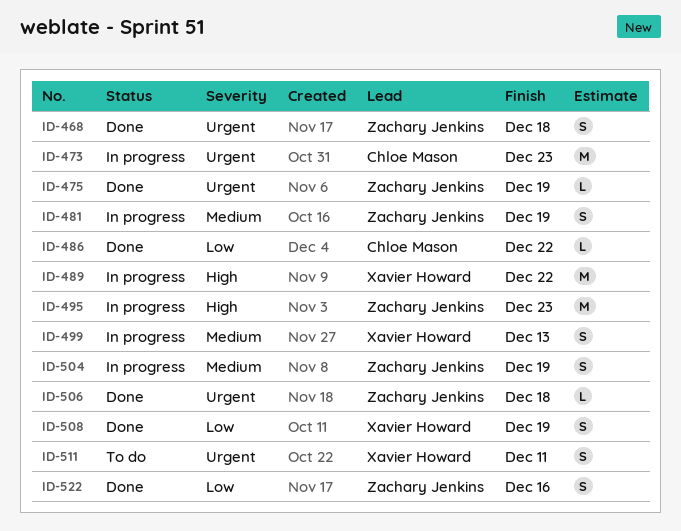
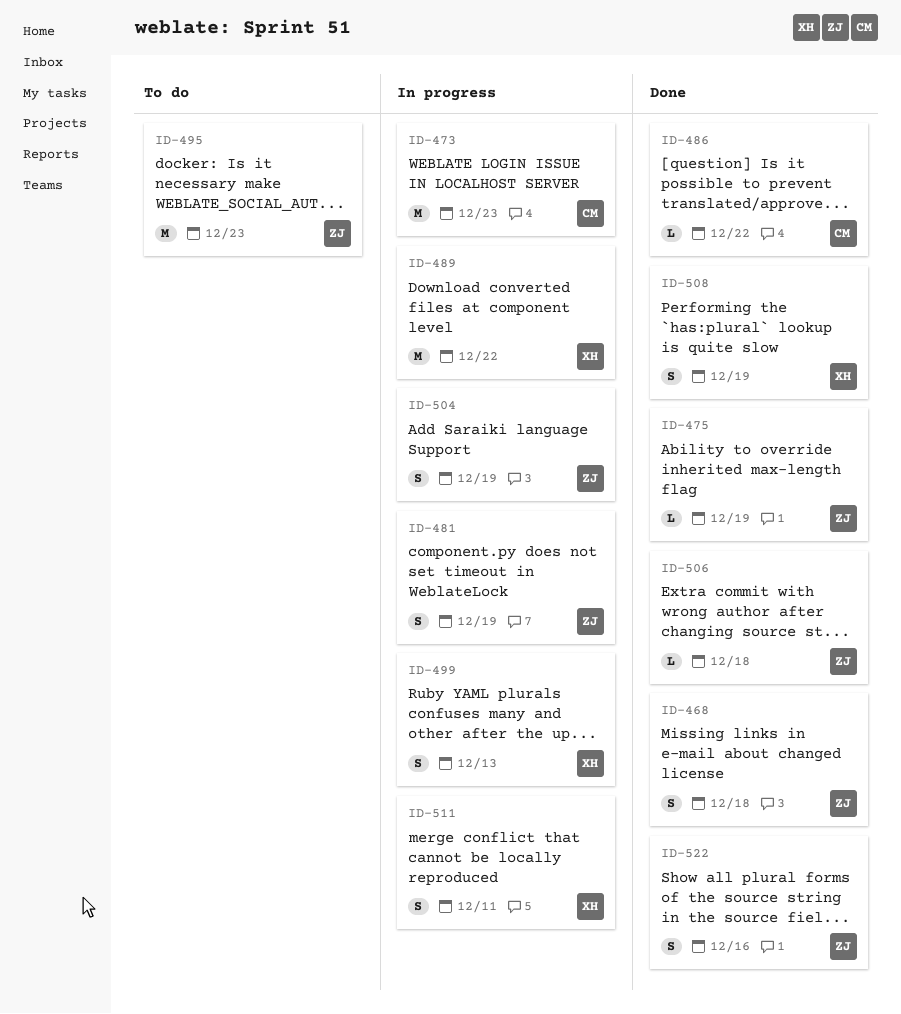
ID-495, status: In progress -> To do
ID-511, status: To do -> In progress

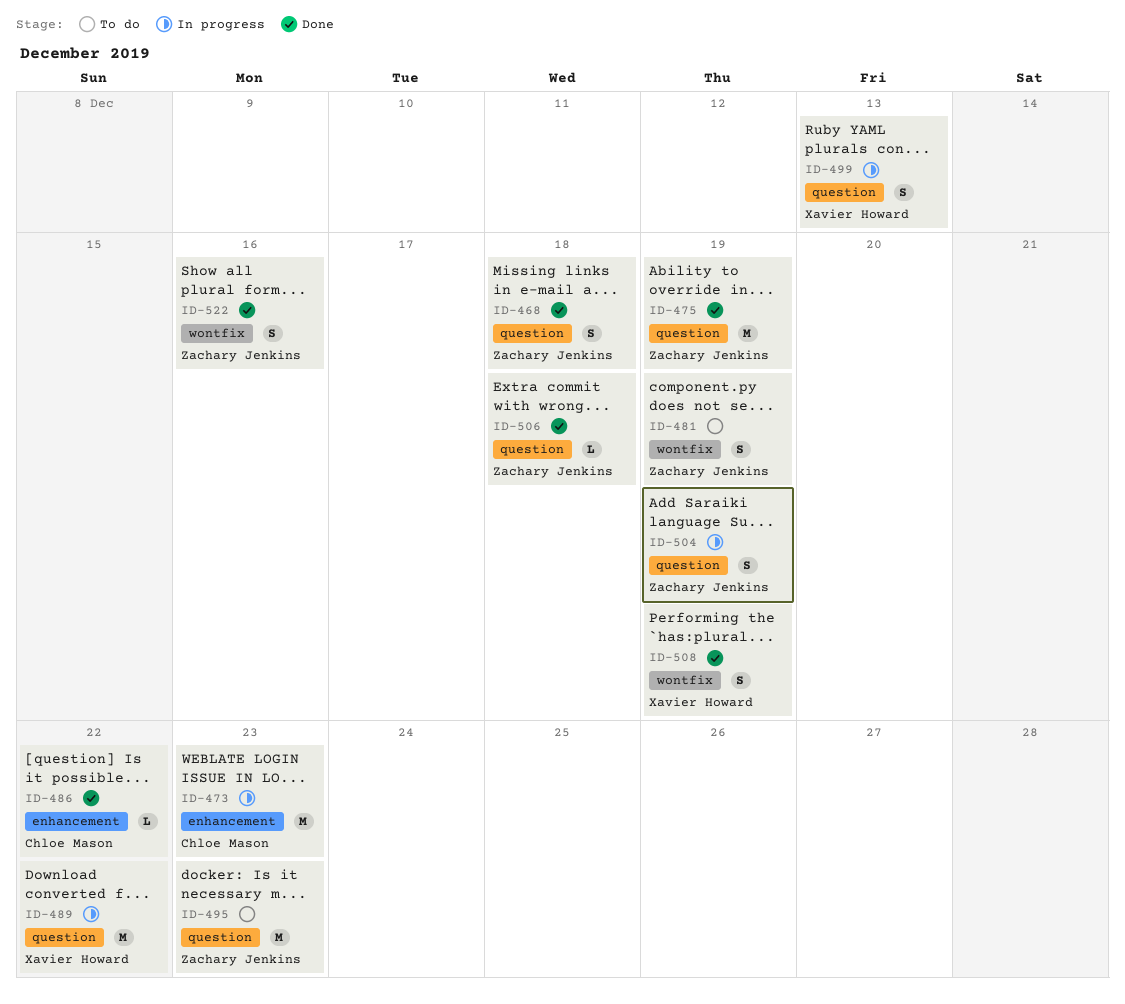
ID-475, estimate: L -> M
ID-481, status: In progress -> To do
ID-511: present -> none

